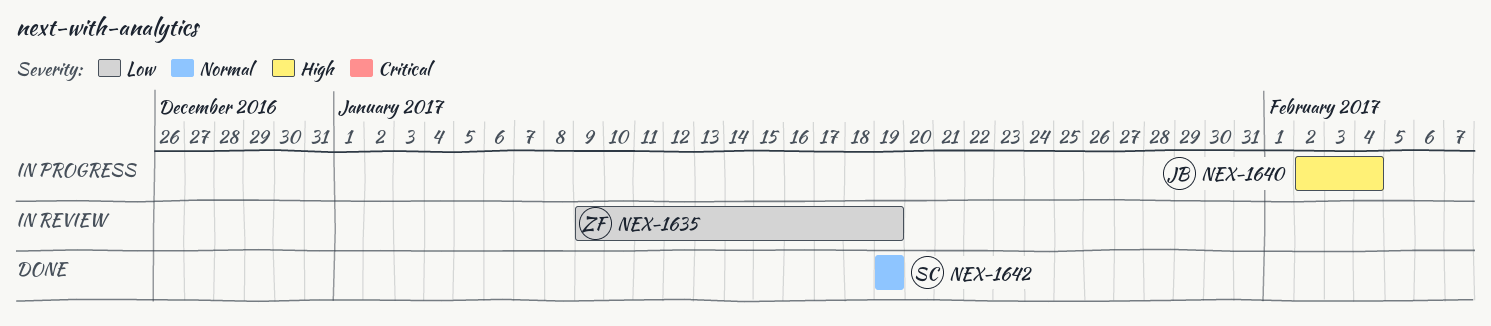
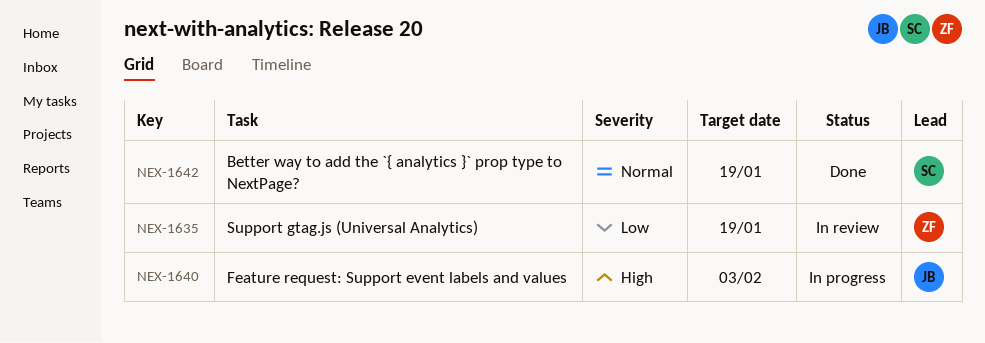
NEX-1640, due: Feb 4 -> Feb 3

